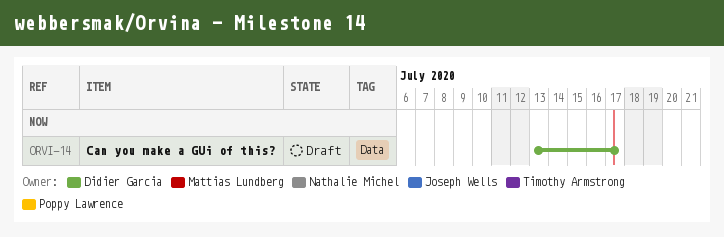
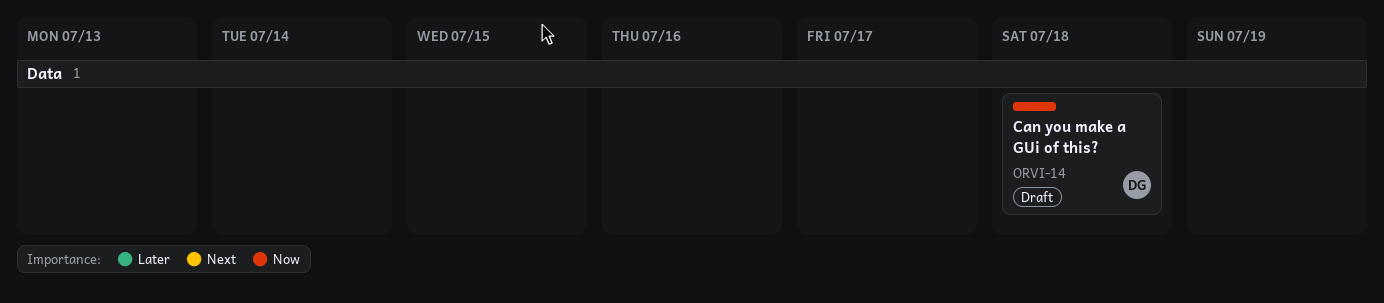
ORVI-14, due: Jul 17 -> Jul 18

